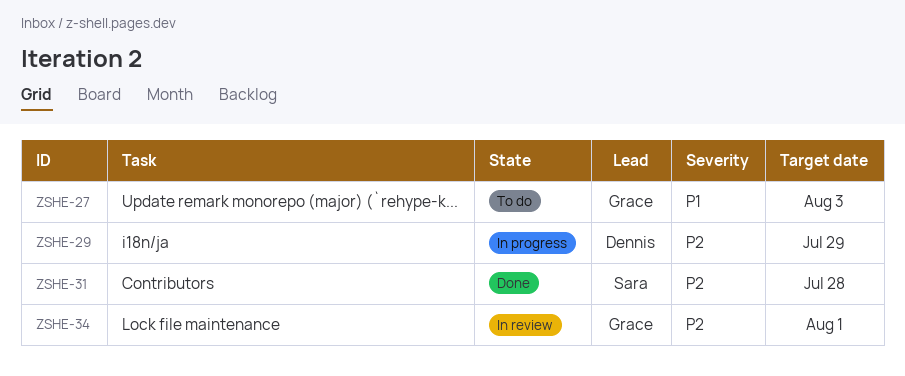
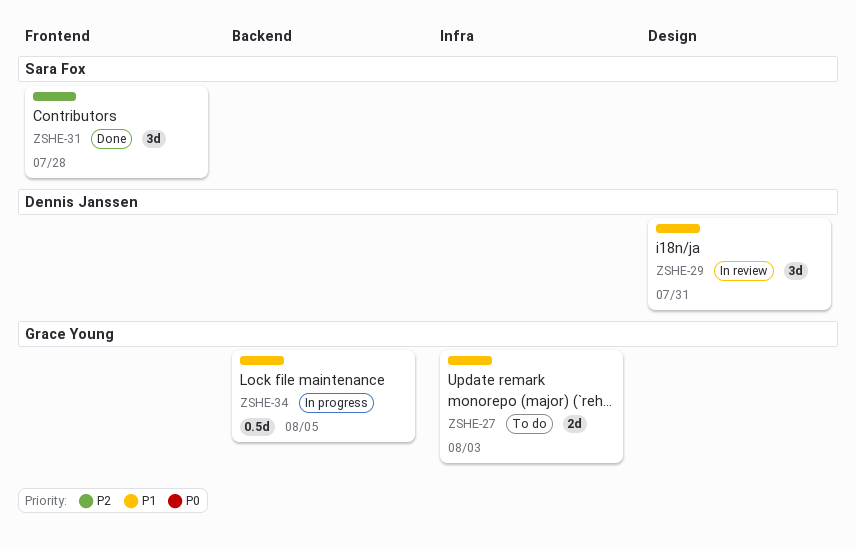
ZSHE-29, status: In progress -> In review
ZSHE-29, priority: P2 -> P1
ZSHE-29, due: Jul 29 -> Jul 31
ZSHE-34, status: In review -> In progress
ZSHE-34, priority: P2 -> P1
ZSHE-34, due: Aug 1 -> Aug 5

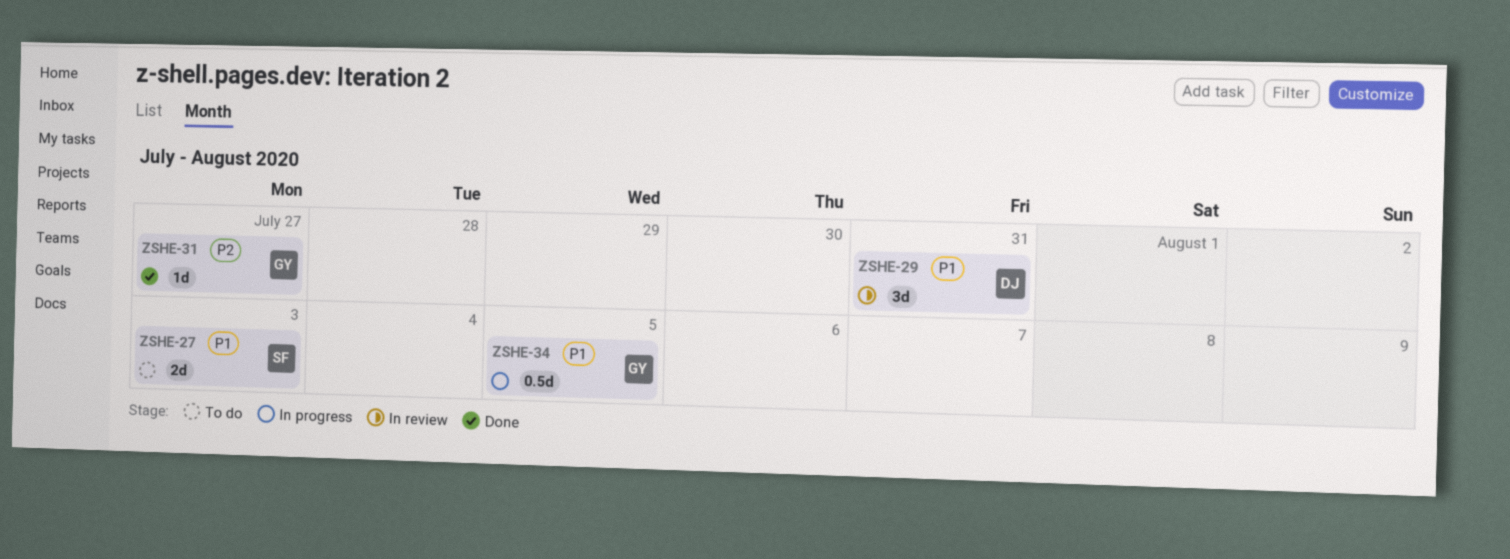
ZSHE-27, owner: Grace Young -> Sara Fox
ZSHE-31, owner: Sara Fox -> Grace Young
ZSHE-31, estimate: 3d -> 1d
ZSHE-31, due: Jul 28 -> Jul 27

